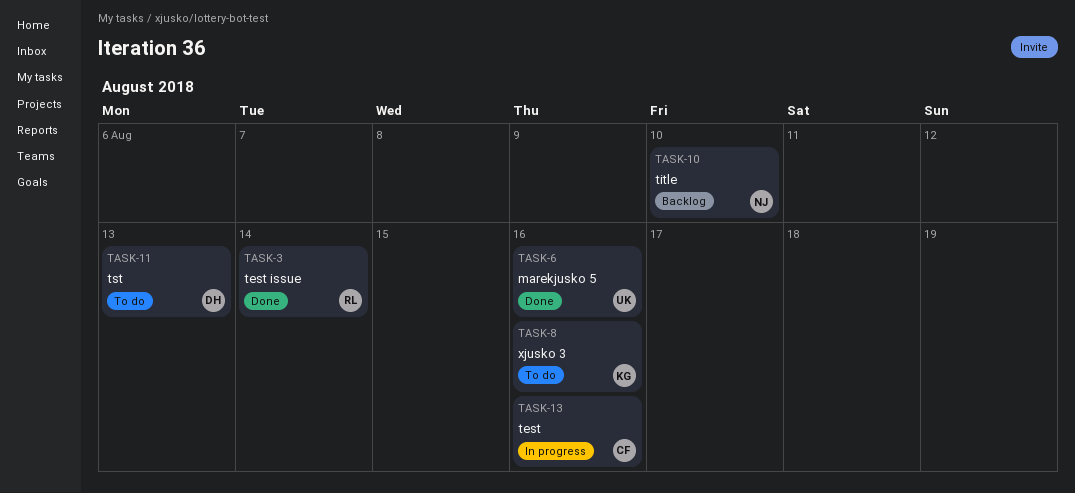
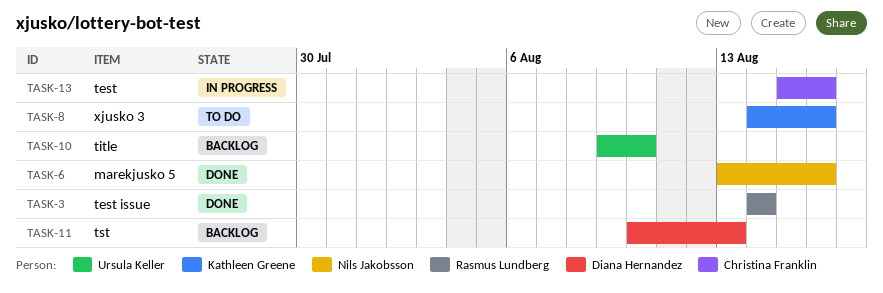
TASK-6, owner: Ursula Keller -> Nils Jakobsson
TASK-10, owner: Nils Jakobsson -> Ursula Keller
TASK-11, status: To do -> Backlog

